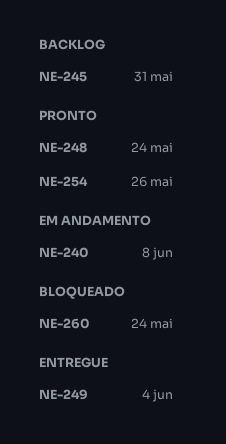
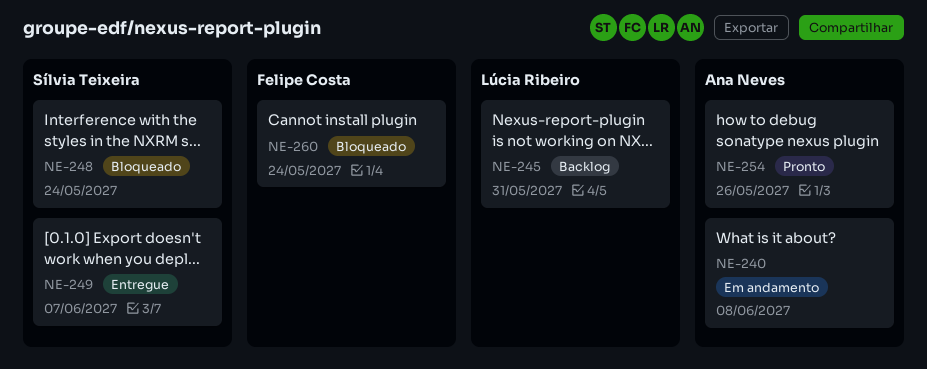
NE-248, status: Pronto -> Bloqueado
NE-249, due: Jun 4 -> Jun 7

